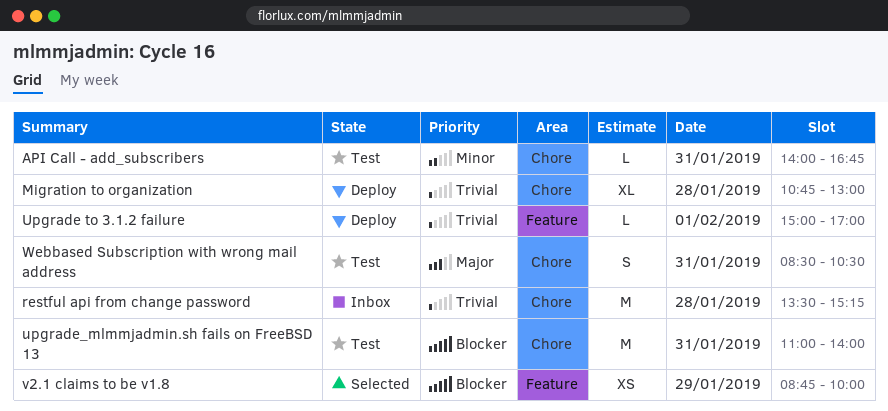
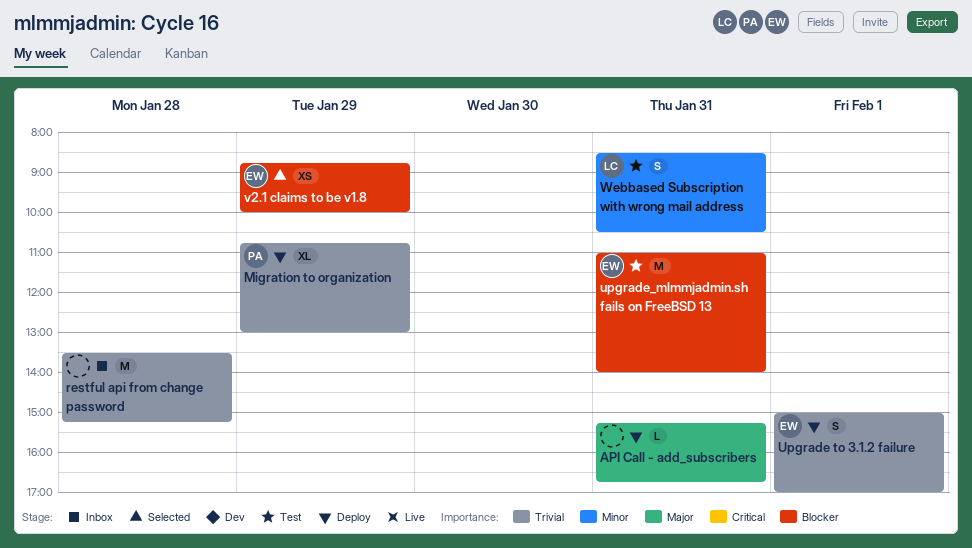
API Call - add_subscribers, status: Test -> Deploy
API Call - add_subscribers, priority: Minor -> Major
API Call - add_subscribers, begins: 14:00 -> 15:15
Migration to organization, day: Jan 28 -> Jan 29
Upgrade to 3.1.2 failure, estimate: L -> S
Webbased Subscription with wrong mail address, priority: Major -> Minor

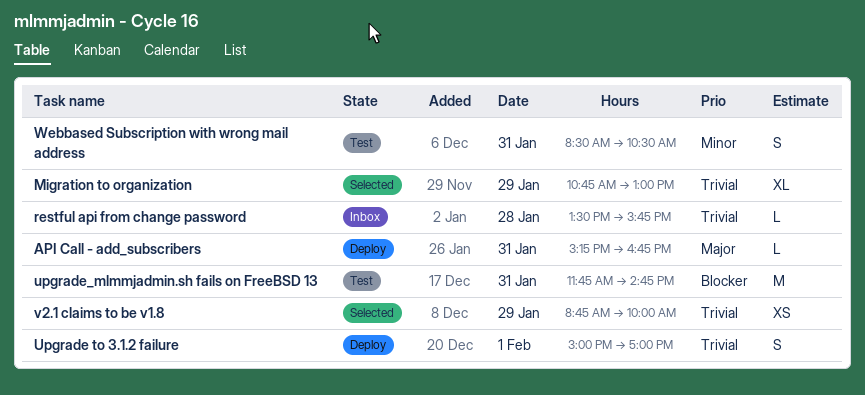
Migration to organization, status: Deploy -> Selected
restful api from change password, estimate: M -> L
restful api from change password, ends: 15:15 -> 15:45
upgrade_mlmmjadmin.sh fails on FreeBSD 13, begins: 11:00 -> 11:45
upgrade_mlmmjadmin.sh fails on FreeBSD 13, ends: 14:00 -> 14:45
v2.1 claims to be v1.8, priority: Blocker -> Trivial

